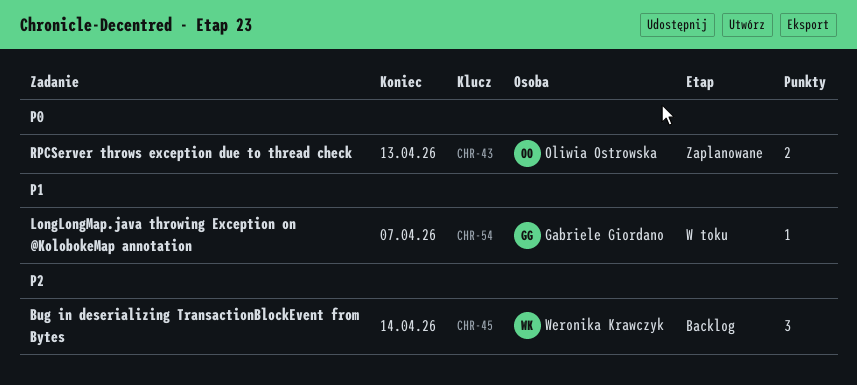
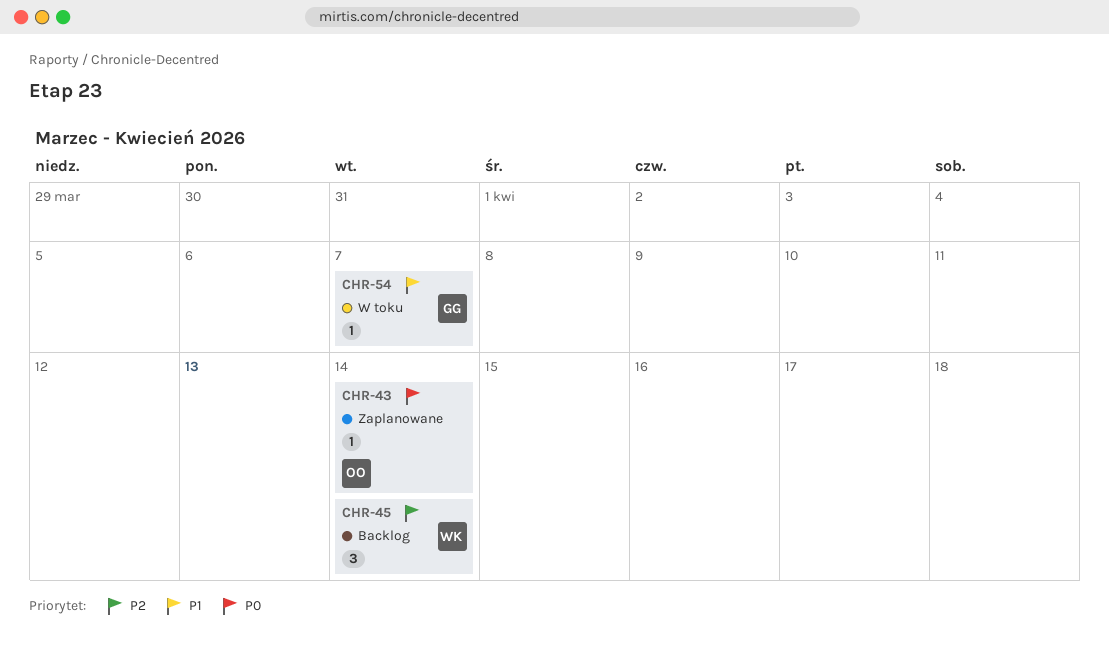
CHR-43, estimate: 2 -> 1
CHR-43, due: Apr 13 -> Apr 14

